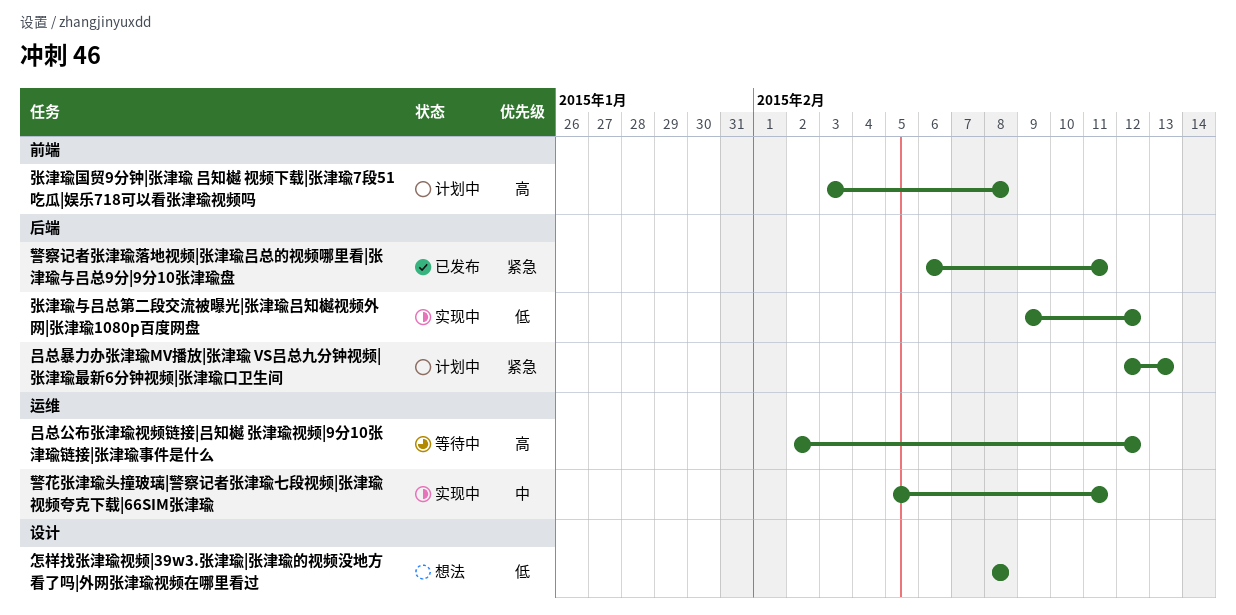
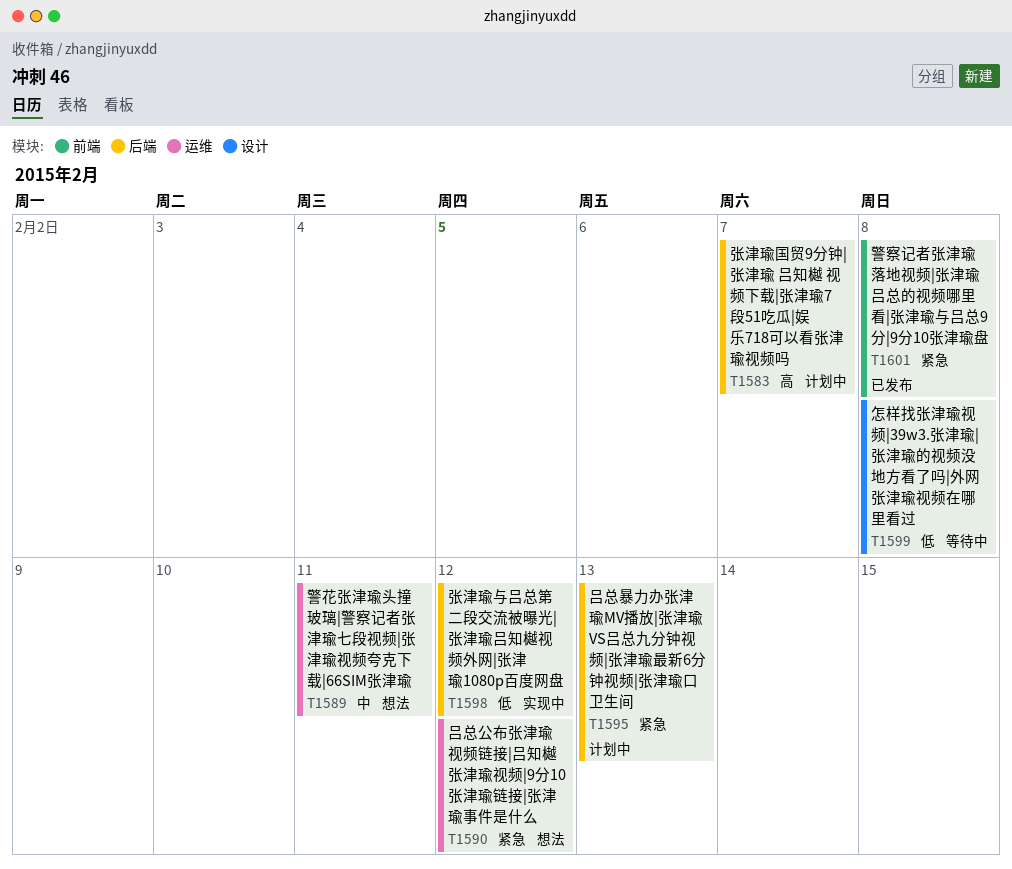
吕总公布张津瑜视频链接|吕知樾 张津瑜视频|9分10张津瑜链接|张津瑜事件是什么, status: 等待中 -> 想法
吕总公布张津瑜视频链接|吕知樾 张津瑜视频|9分10张津瑜链接|张津瑜事件是什么, priority: 高 -> 紧急
张津瑜国贸9分钟|张津瑜 吕知樾 视频下载|张津瑜7段51吃瓜|娱乐718可以看张津瑜视频吗, label: 前端 -> 后端
张津瑜国贸9分钟|张津瑜 吕知樾 视频下载|张津瑜7段51吃瓜|娱乐718可以看张津瑜视频吗, due: Feb 8 -> Feb 7
怎样找张津瑜视频|39w3.张津瑜|张津瑜的视频没地方看了吗|外网张津瑜视频在哪里看过, status: 想法 -> 等待中
警察记者张津瑜落地视频|张津瑜吕总的视频哪里看|张津瑜与吕总9分|9分10张津瑜盘, label: 后端 -> 前端
警察记者张津瑜落地视频|张津瑜吕总的视频哪里看|张津瑜与吕总9分|9分10张津瑜盘, due: Feb 11 -> Feb 8
警花张津瑜头撞玻璃|警察记者张津瑜七段视频|张津瑜视频夸克下载|66SIM张津瑜, status: 实现中 -> 想法

